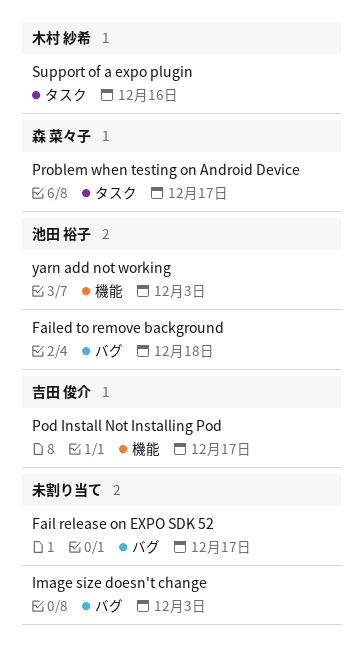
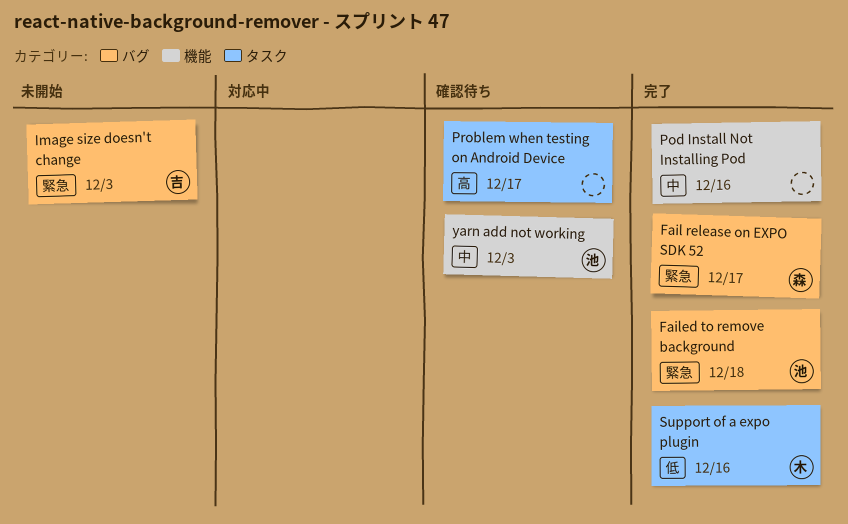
Fail release on EXPO SDK 52, owner: none -> 森 菜々子
Image size doesn't change, owner: none -> 吉田 俊介
Pod Install Not Installing Pod, owner: 吉田 俊介 -> none
Pod Install Not Installing Pod, due: Dec 17 -> Dec 16
Problem when testing on Android Device, owner: 森 菜々子 -> none

